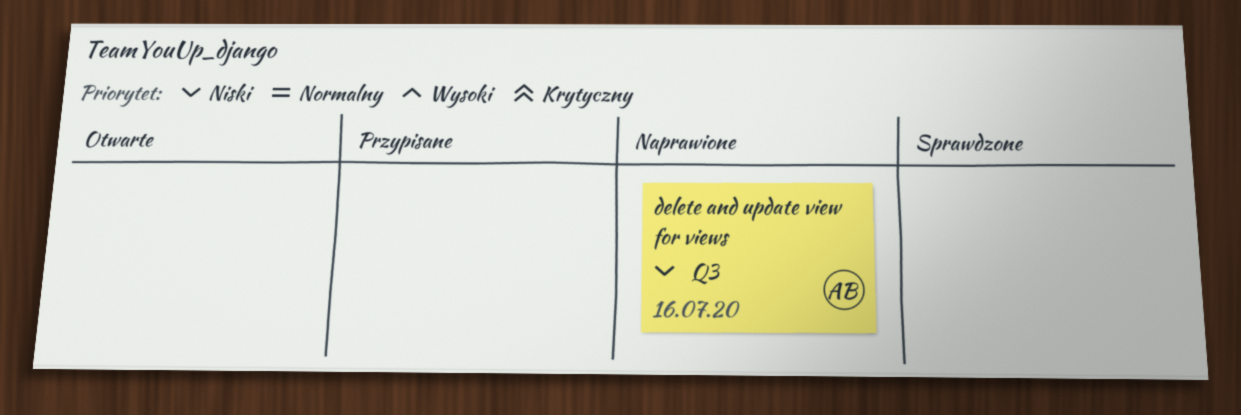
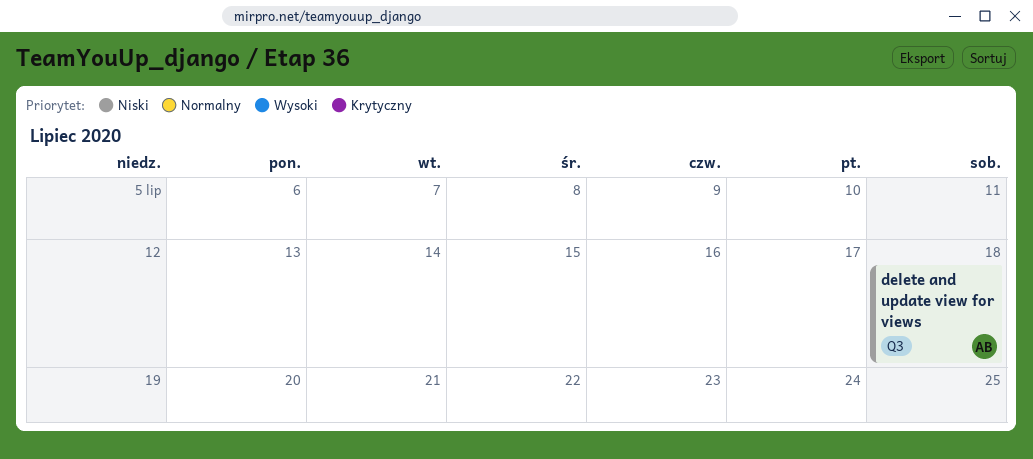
delete and update view for views, due: Jul 16 -> Jul 18

